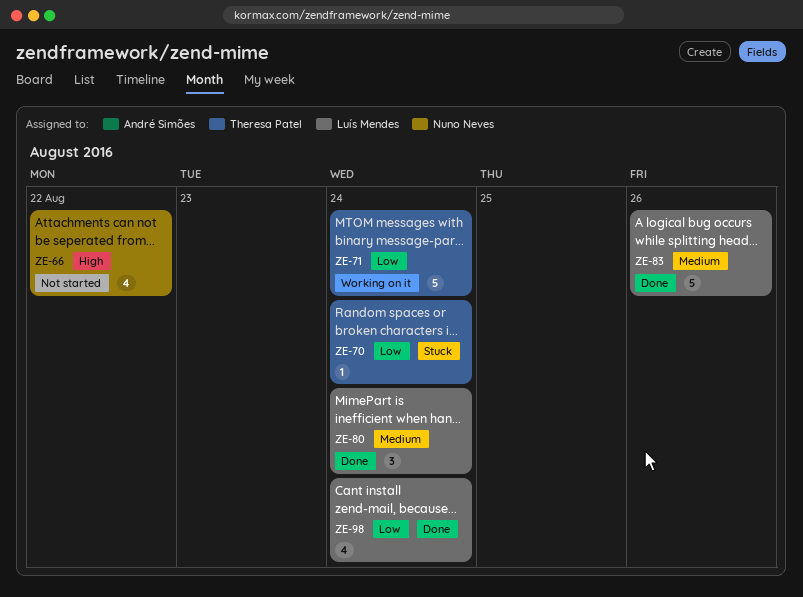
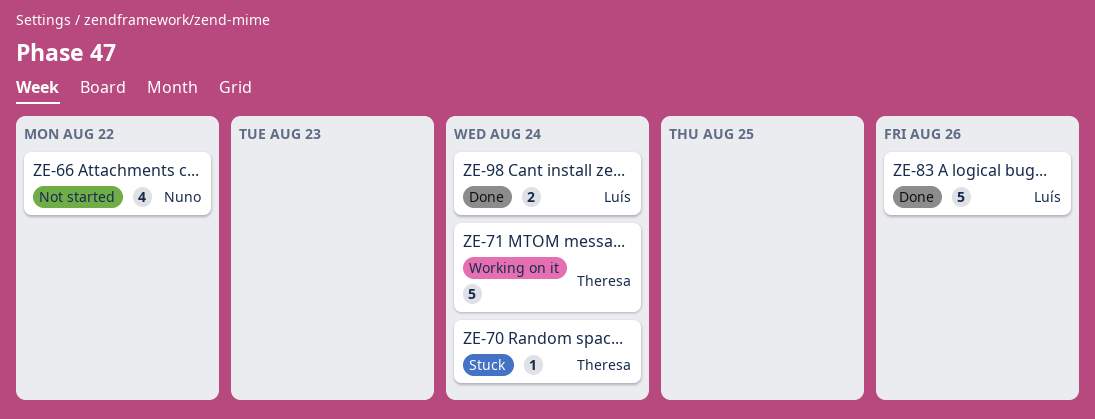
ZE-80: present -> none
ZE-98, estimate: 4 -> 2

